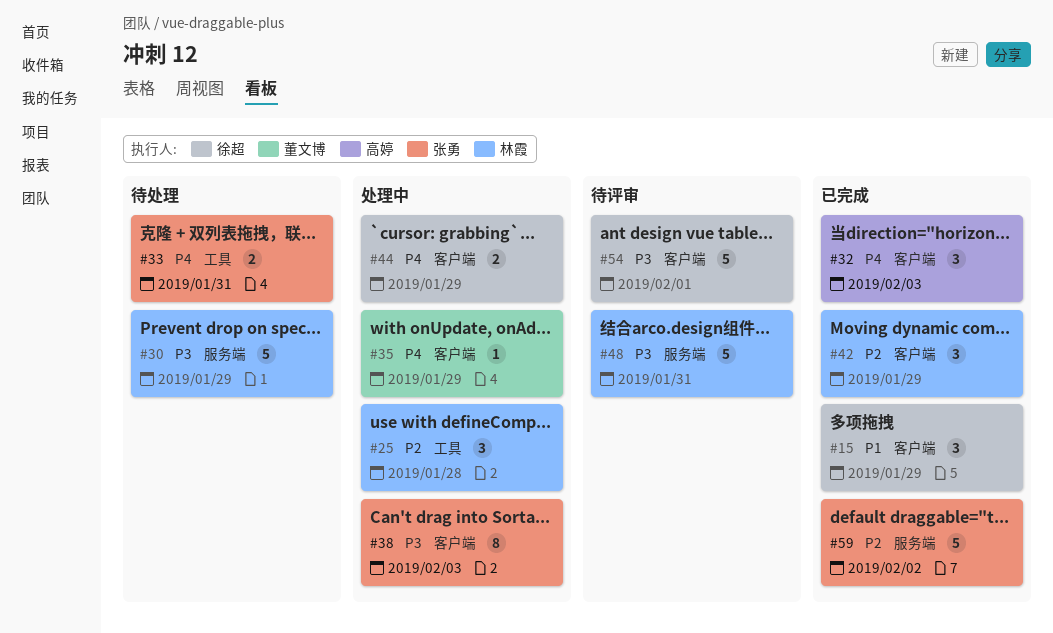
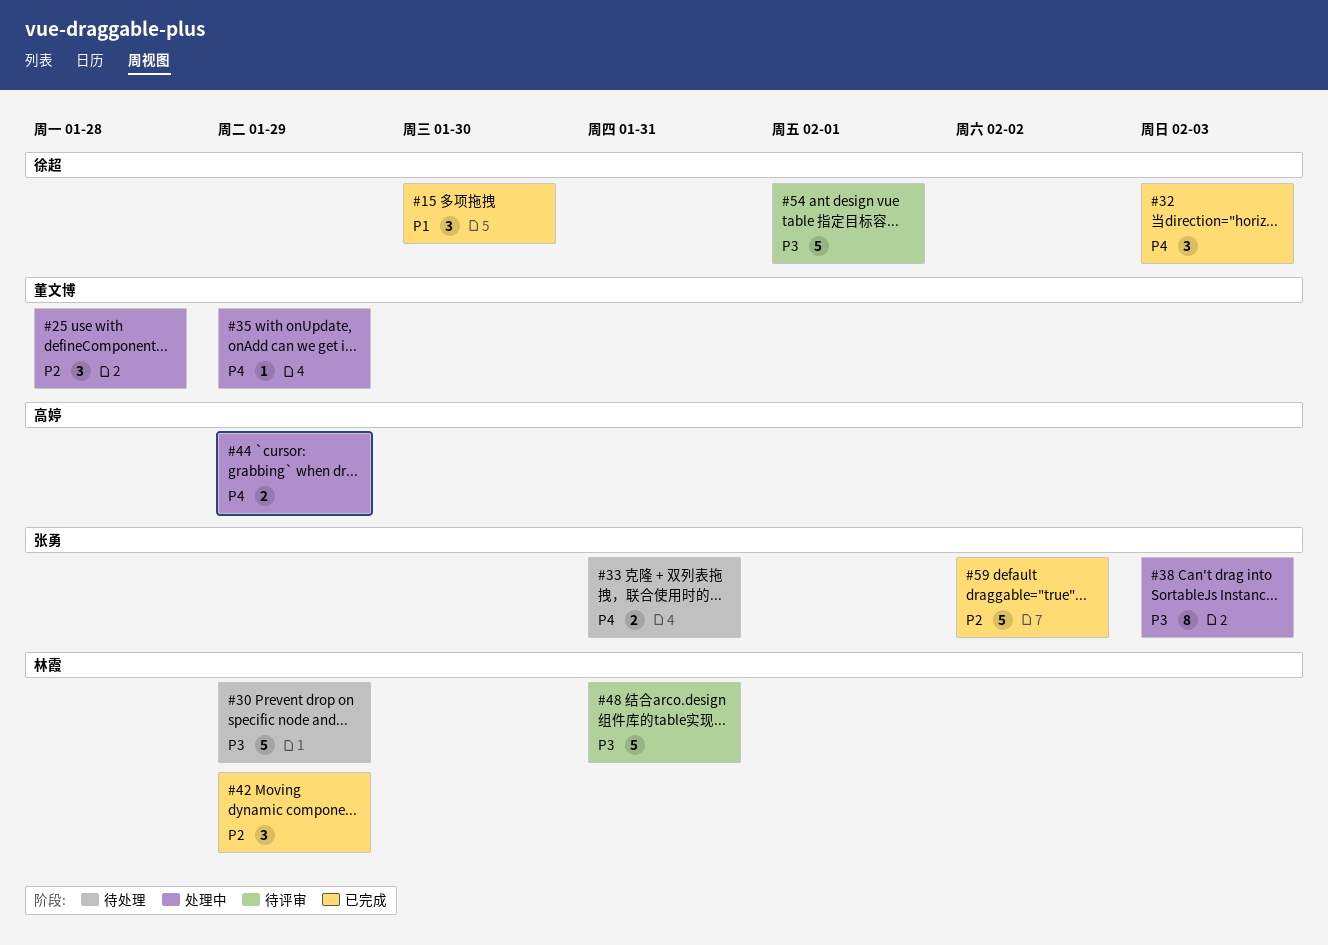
#15, due: Jan 29 -> Jan 30
#25, owner: 林霞 -> 董文博
#32, owner: 高婷 -> 徐超
#44, owner: 徐超 -> 高婷

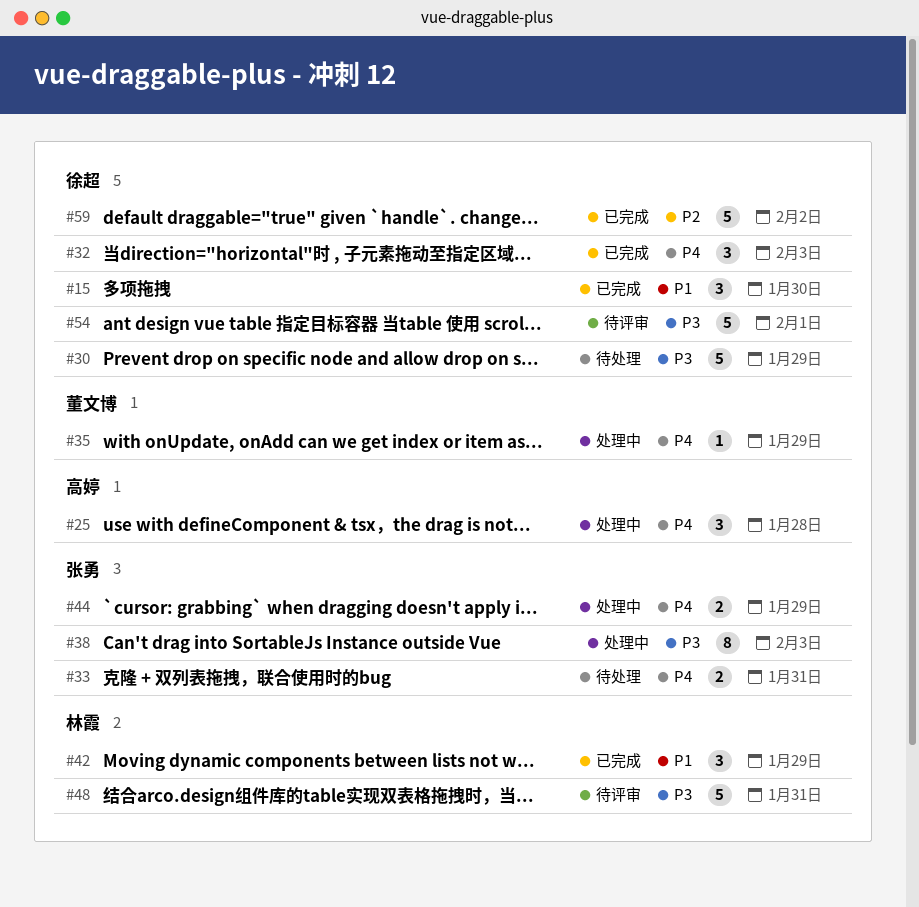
#25, owner: 董文博 -> 高婷
#25, priority: P2 -> P4
#30, owner: 林霞 -> 徐超
#42, priority: P2 -> P1
#44, owner: 高婷 -> 张勇
#59, owner: 张勇 -> 徐超

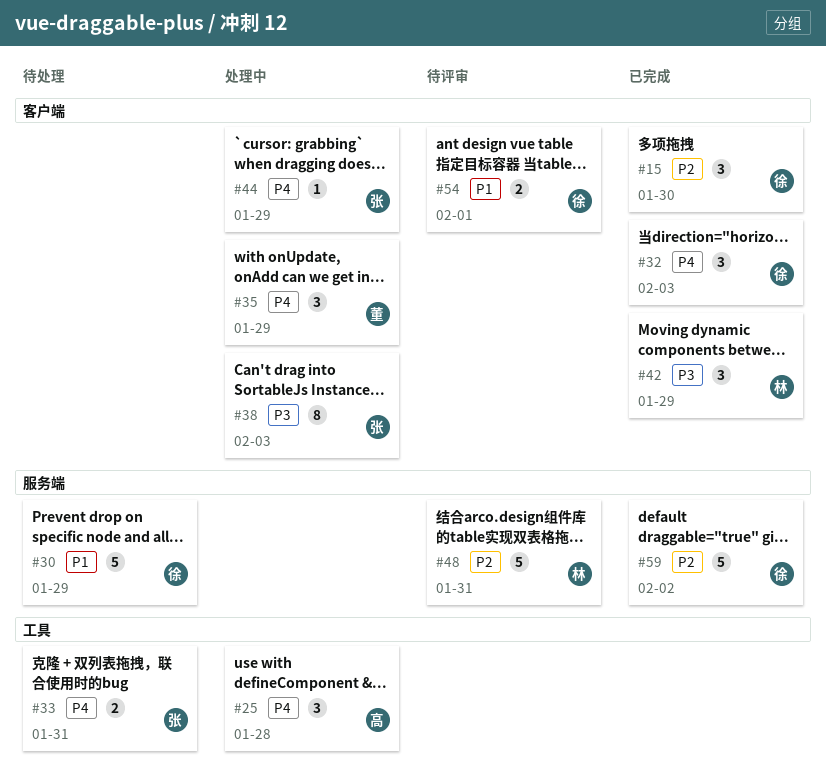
#15, priority: P1 -> P2
#30, priority: P3 -> P1
#35, estimate: 1 -> 3
#42, priority: P1 -> P3
#44, estimate: 2 -> 1
#48, priority: P3 -> P2
#54, priority: P3 -> P1
#54, estimate: 5 -> 2

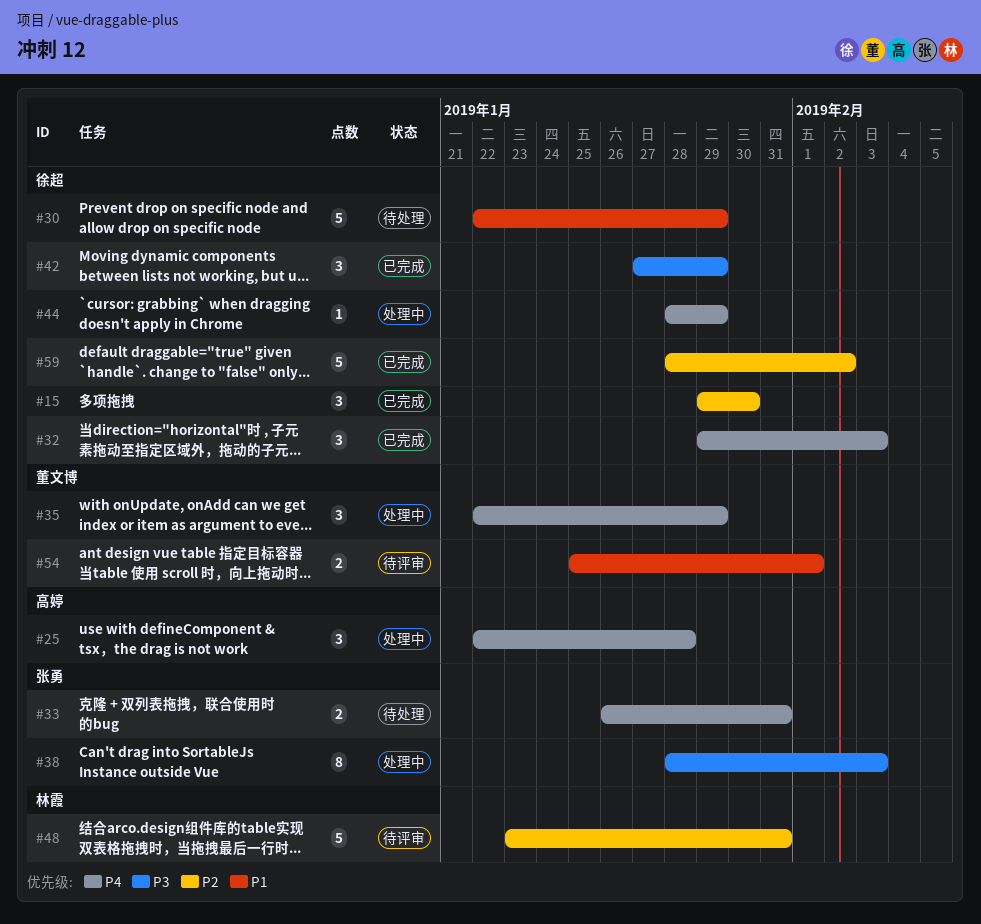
#42, owner: 林霞 -> 徐超
#44, owner: 张勇 -> 徐超
#54, owner: 徐超 -> 董文博

